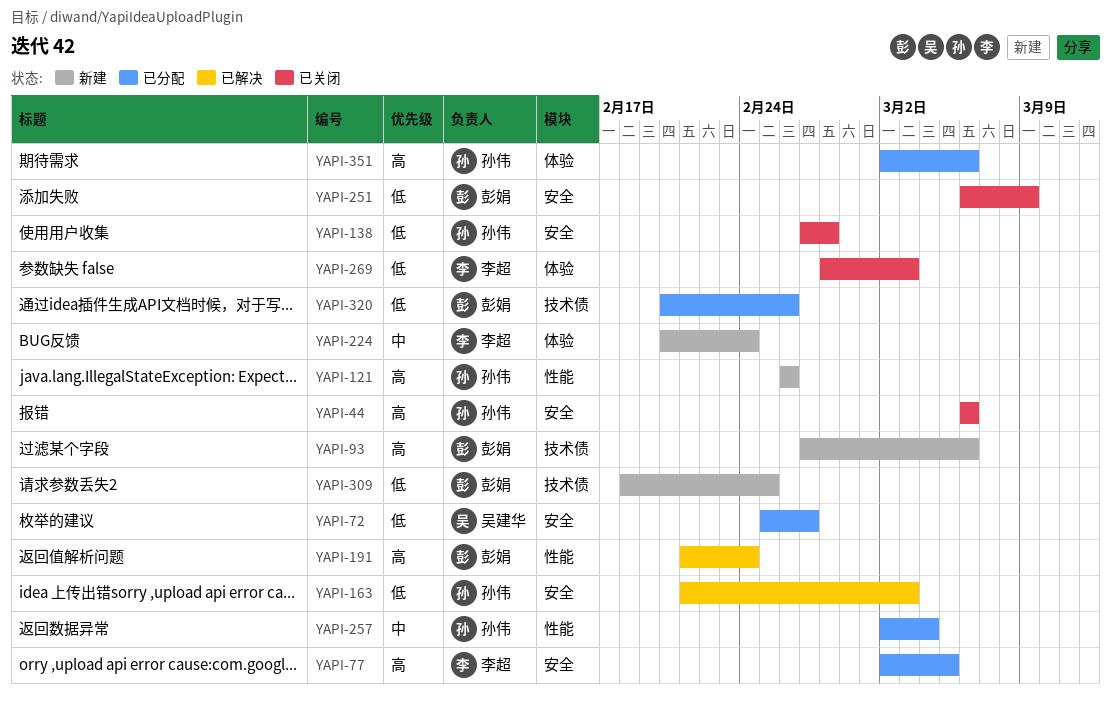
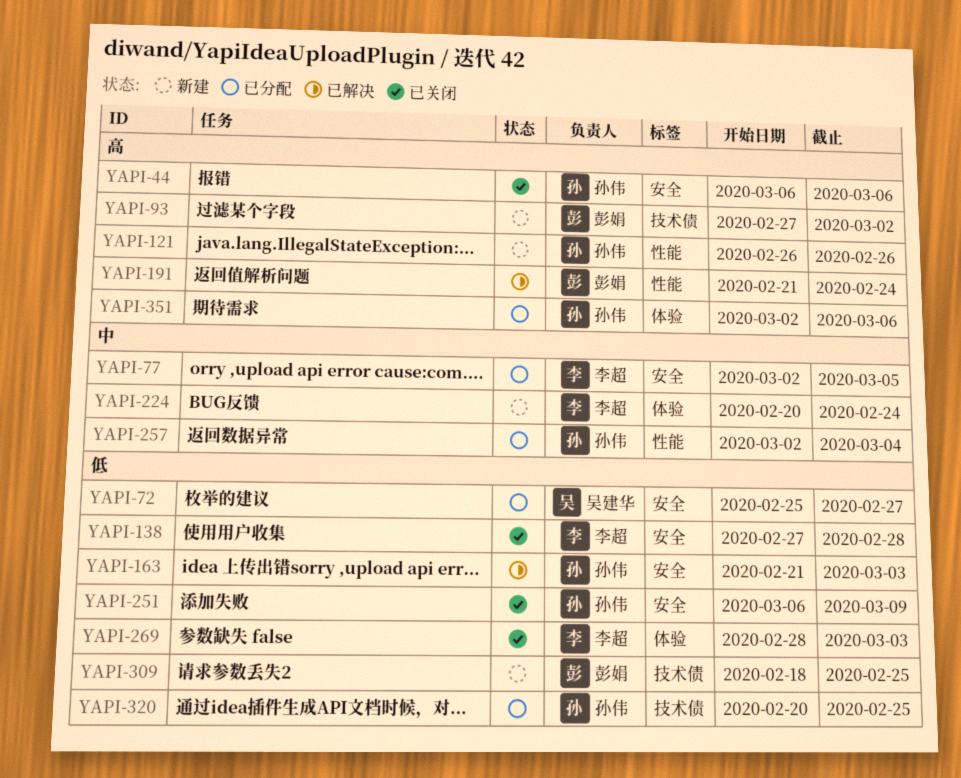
YAPI-77, priority: 高 -> 中
YAPI-93, due: Mar 6 -> Mar 2
YAPI-138, owner: 孙伟 -> 李超
YAPI-251, owner: 彭娟 -> 孙伟
YAPI-320, owner: 彭娟 -> 孙伟
YAPI-320, due: Feb 26 -> Feb 25

